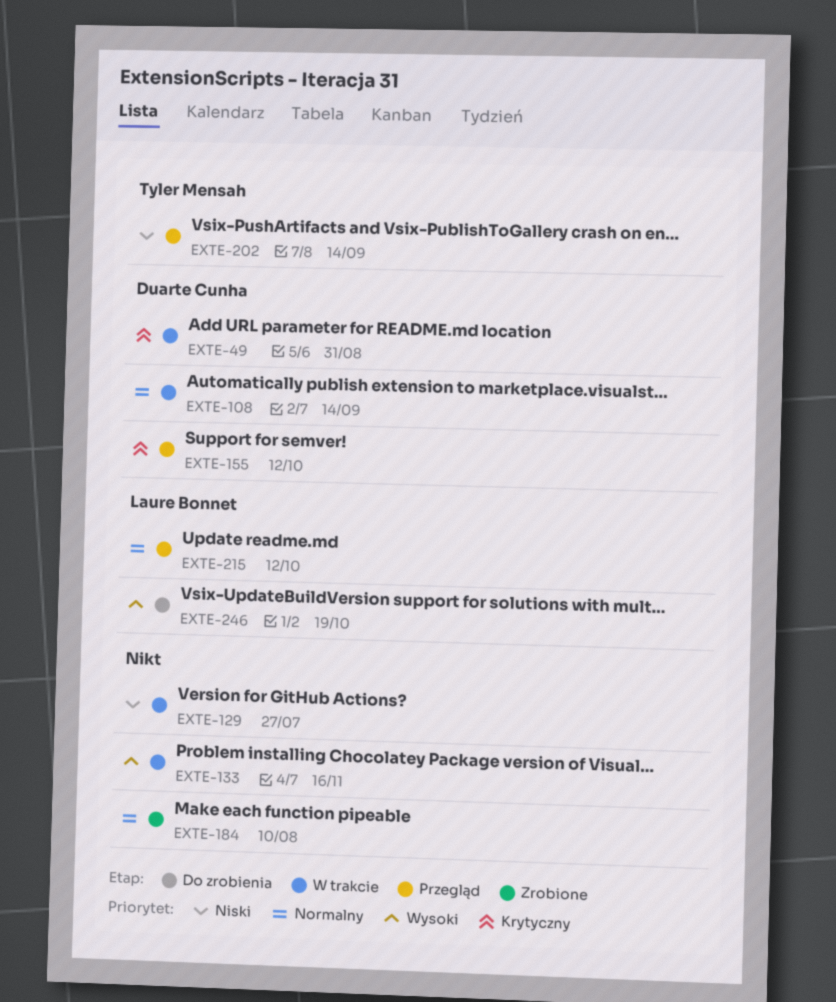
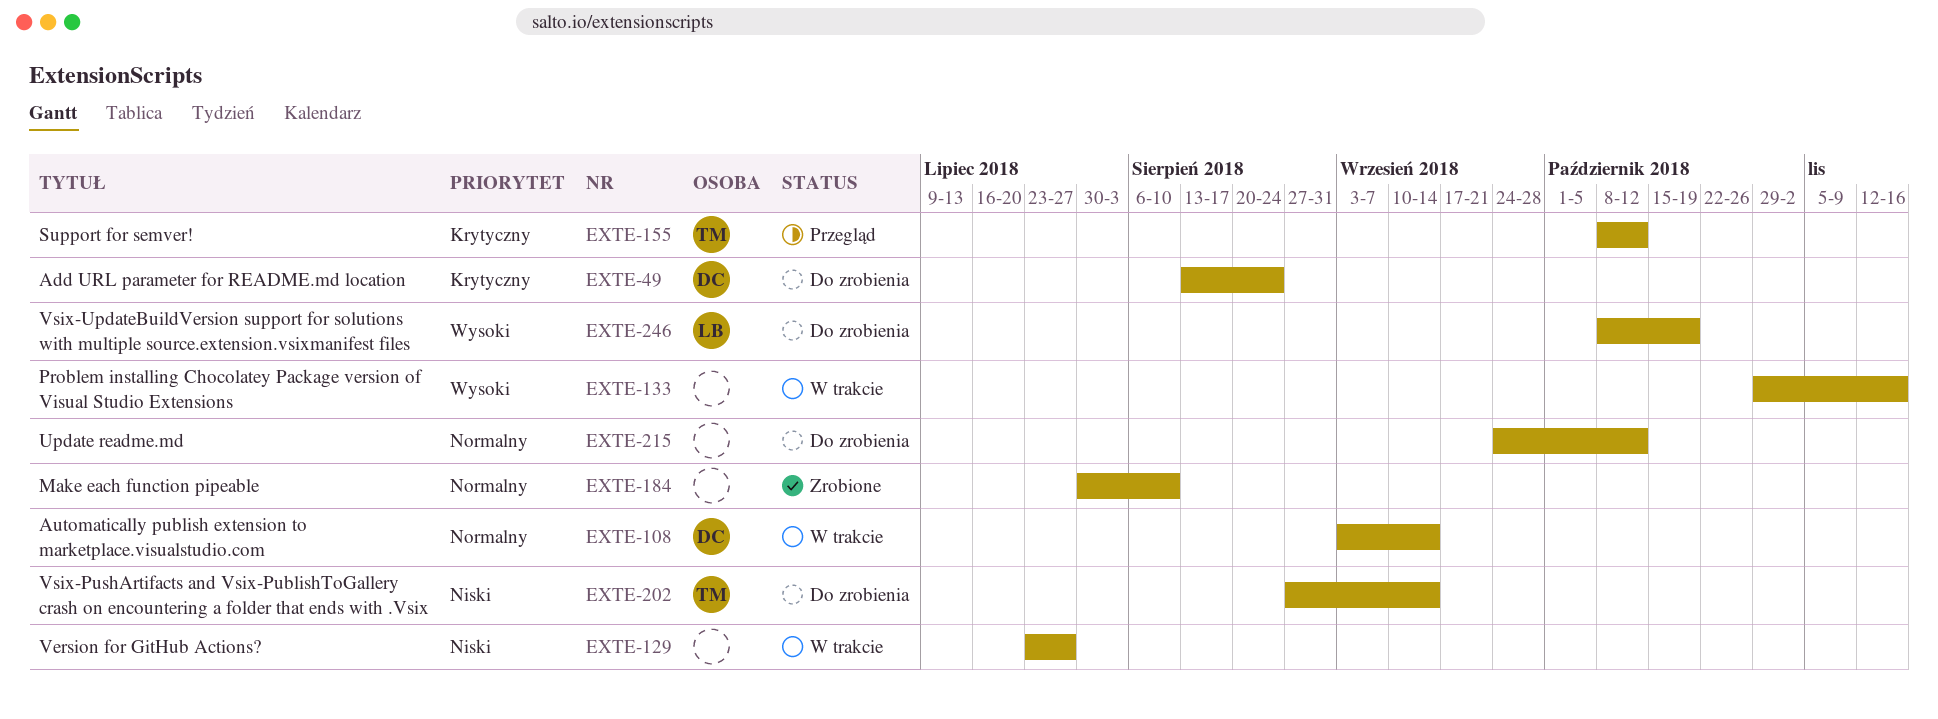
EXTE-49, status: W trakcie -> Do zrobienia
EXTE-49, due: Aug 31 -> Aug 24
EXTE-155, owner: Duarte Cunha -> Tyler Mensah
EXTE-202, status: Przegląd -> Do zrobienia
EXTE-215, status: Przegląd -> Do zrobienia
EXTE-215, owner: Laure Bonnet -> none

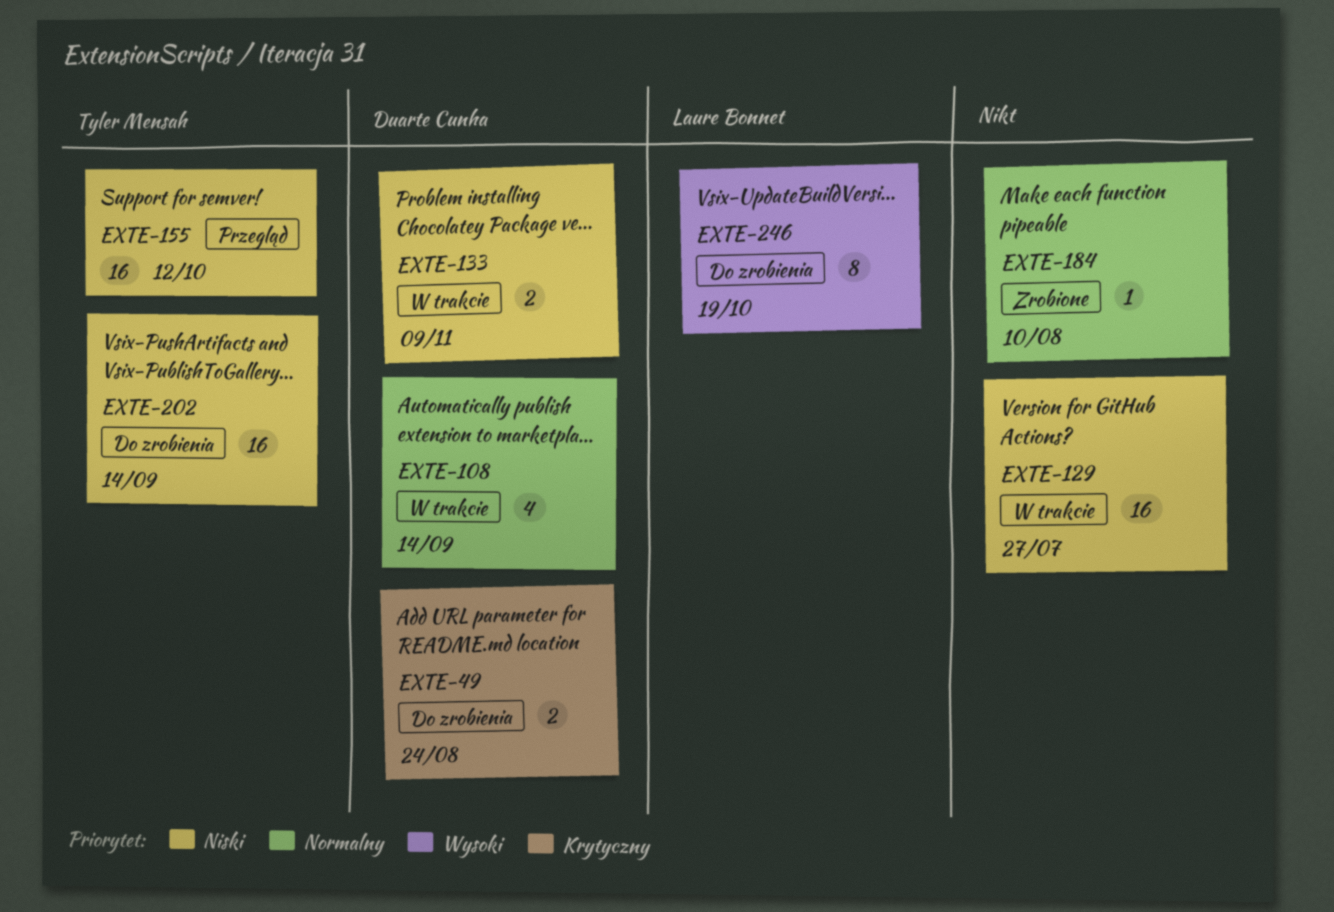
EXTE-133, owner: none -> Duarte Cunha
EXTE-133, priority: Wysoki -> Niski
EXTE-133, due: Nov 16 -> Nov 9
EXTE-155, priority: Krytyczny -> Niski
EXTE-215: present -> none

